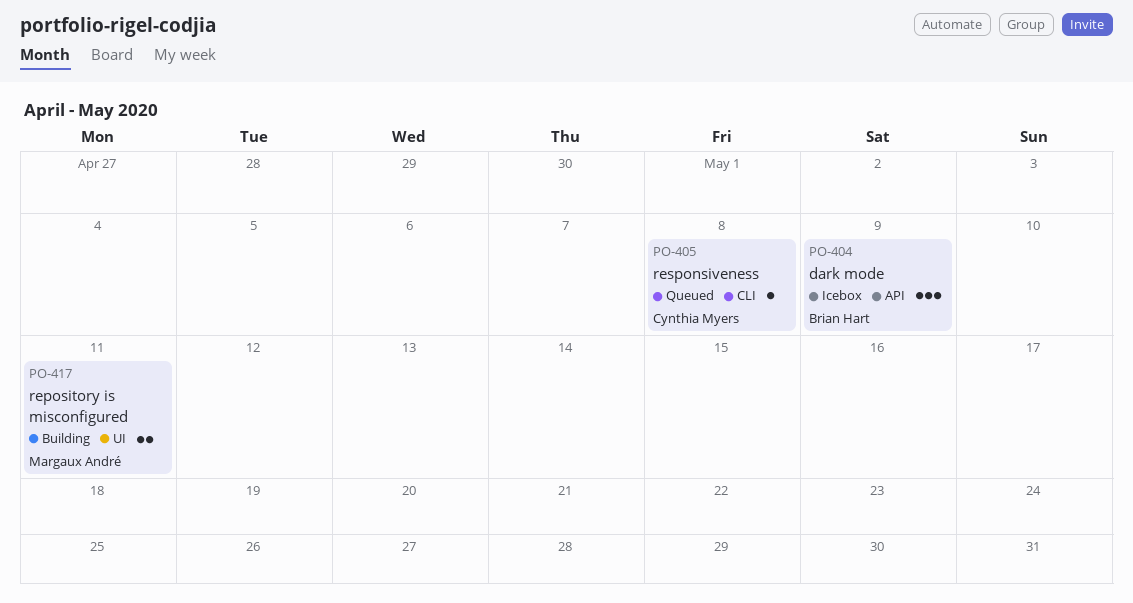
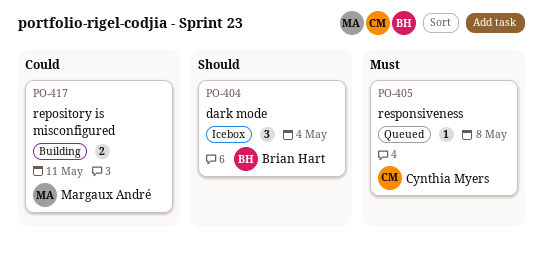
PO-404, due: May 9 -> May 4

